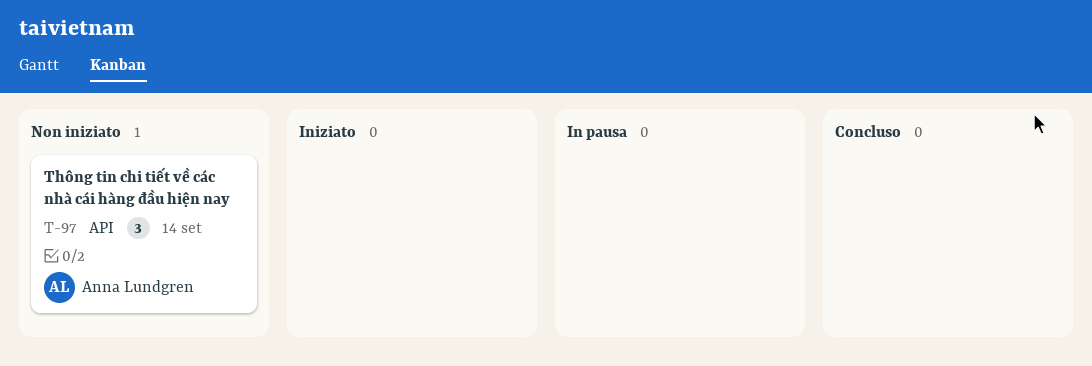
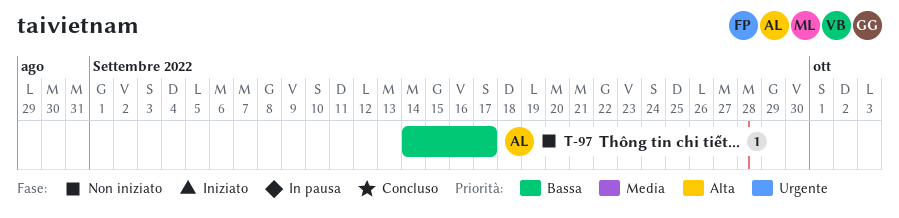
T-97, estimate: 3 -> 1
T-97, due: Sep 14 -> Sep 17

